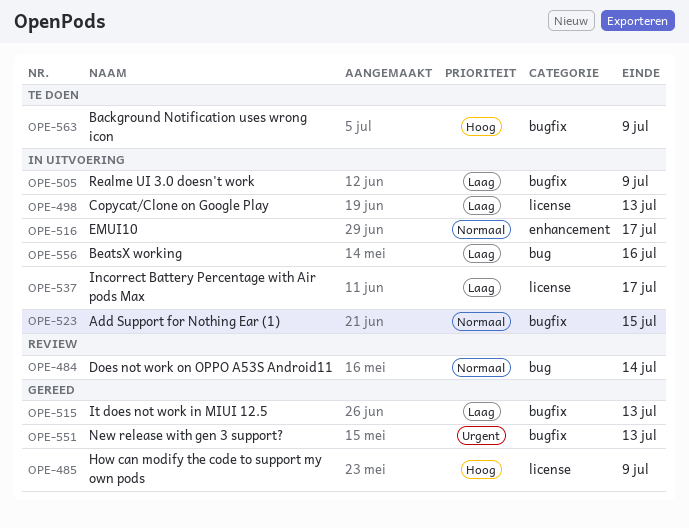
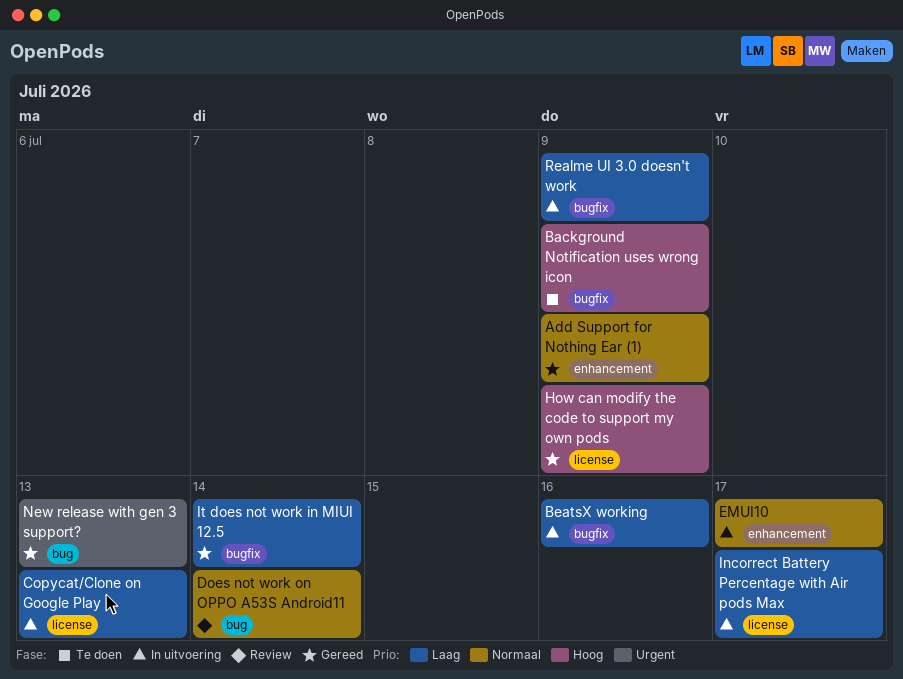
Add Support for Nothing Ear (1), status: In uitvoering -> Gereed
Add Support for Nothing Ear (1), label: bugfix -> enhancement
Add Support for Nothing Ear (1), due: Jul 15 -> Jul 9
BeatsX working, label: bug -> bugfix
It does not work in MIUI 12.5, due: Jul 13 -> Jul 14
New release with gen 3 support?, label: bugfix -> bug

